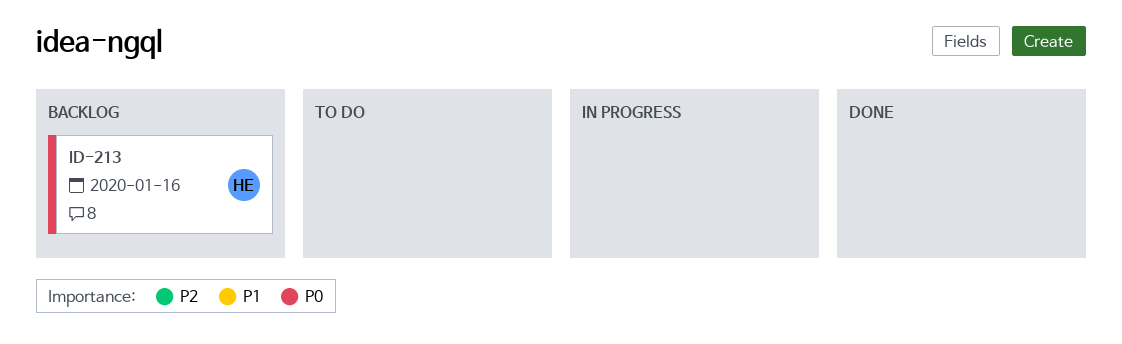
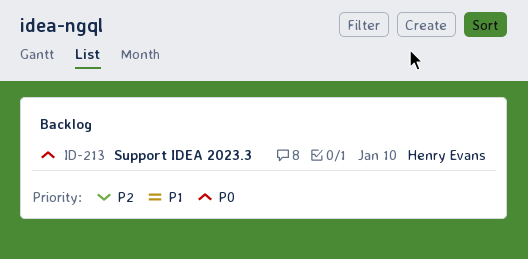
ID-213, due: Jan 16 -> Jan 10

